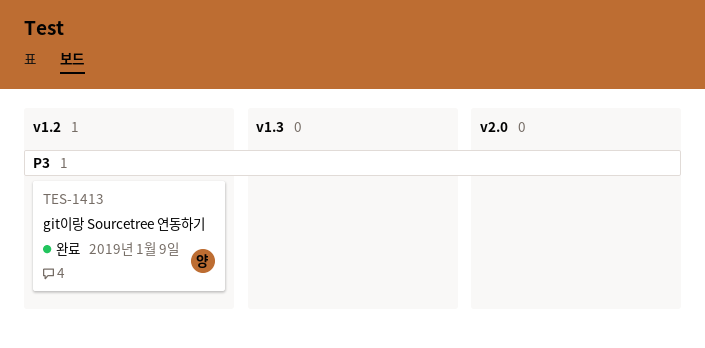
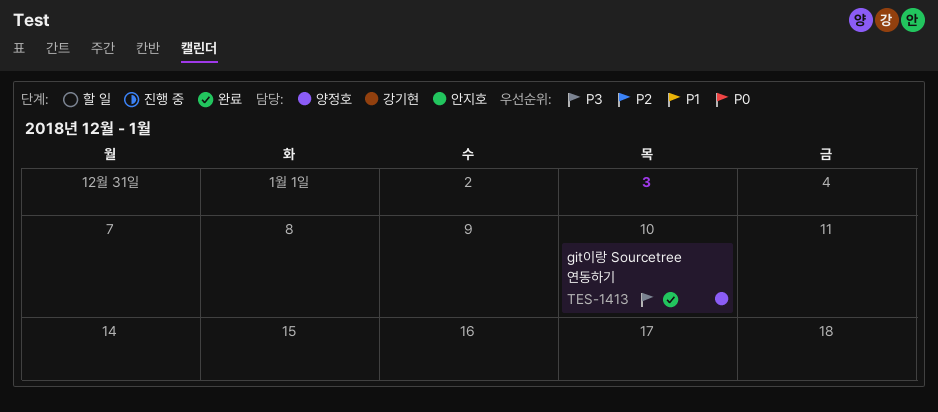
TES-1413, due: Jan 9 -> Jan 10

